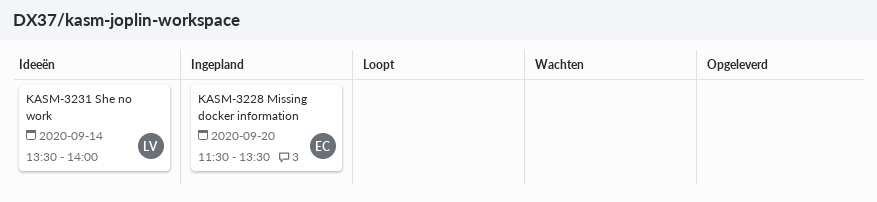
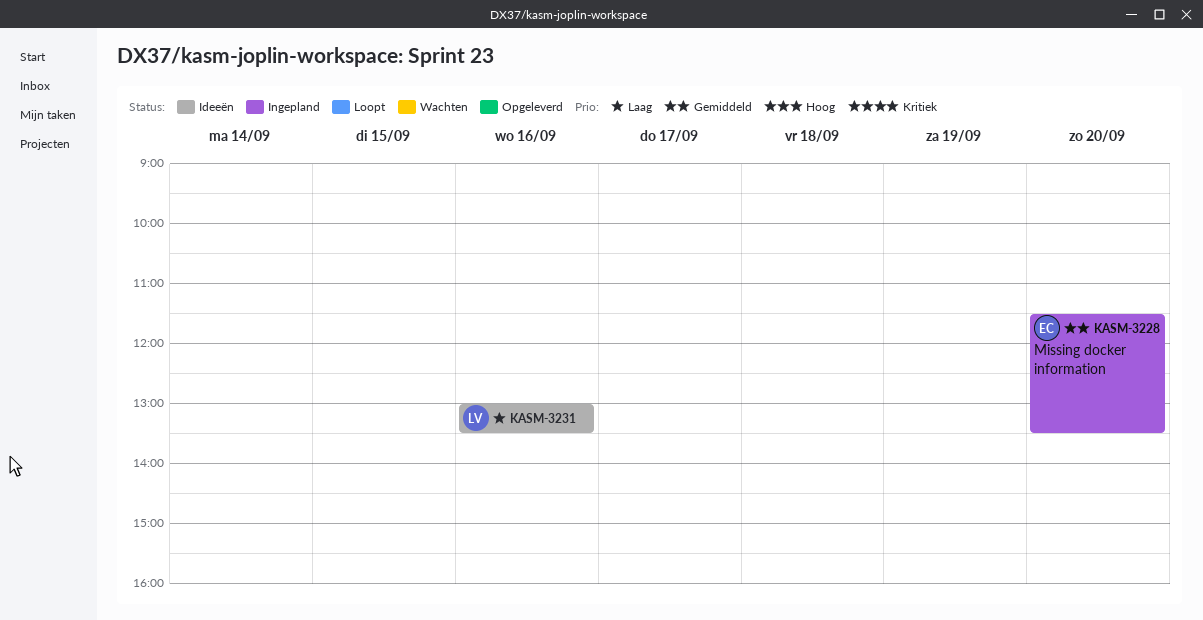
KASM-3231, day: Sep 14 -> Sep 16
KASM-3231, begins: 13:30 -> 13:00
KASM-3231, ends: 14:00 -> 13:30

